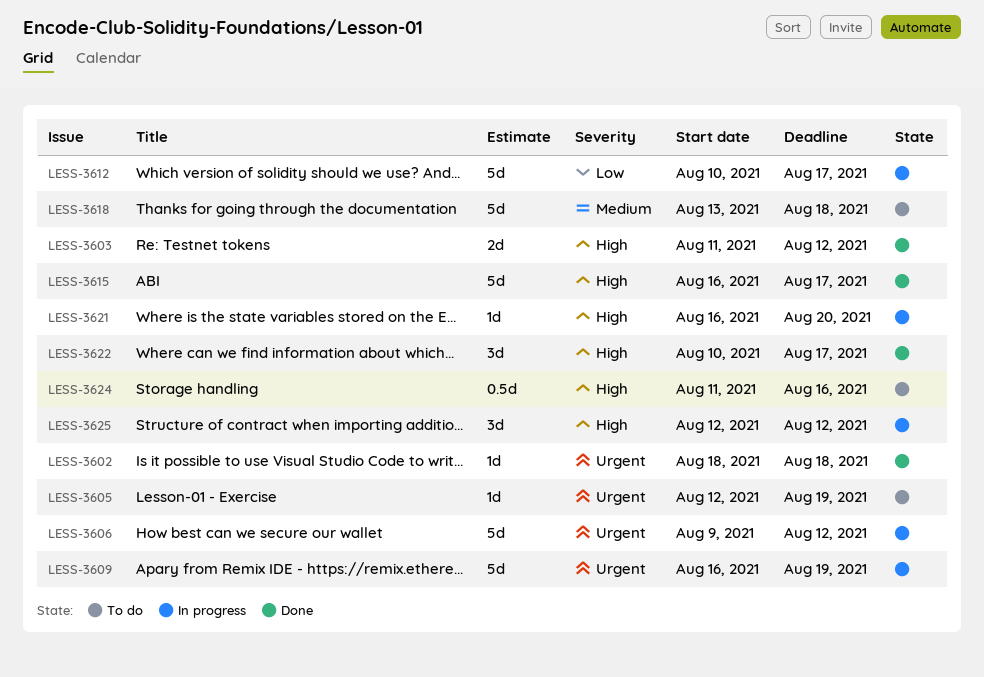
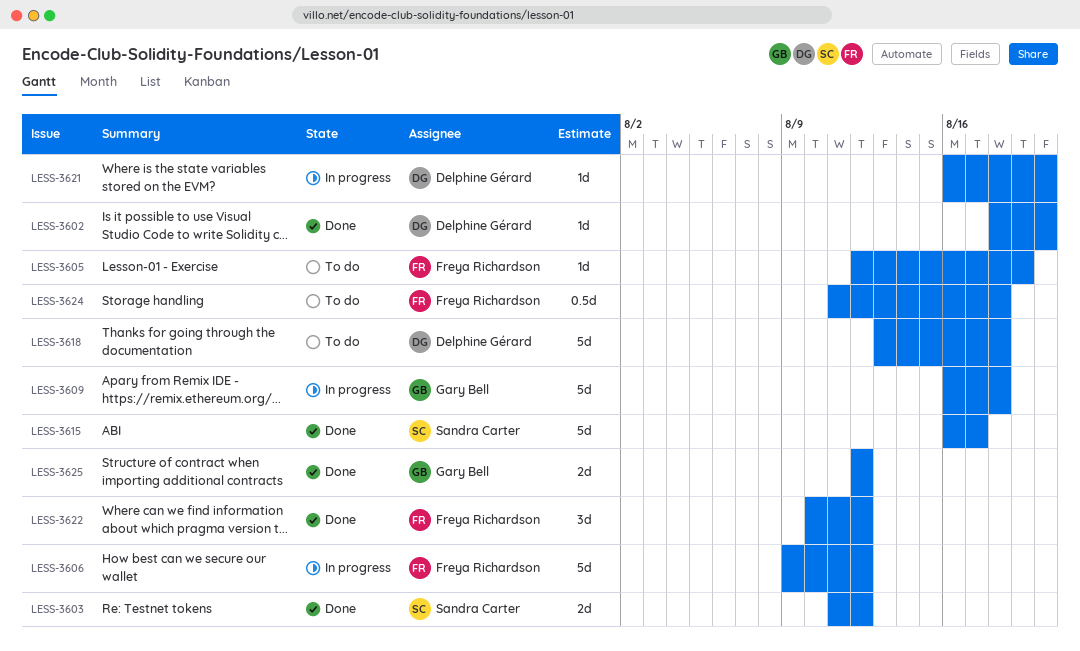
LESS-3602, due: Aug 18 -> Aug 20
LESS-3609, due: Aug 19 -> Aug 18
LESS-3612: present -> none
LESS-3622, due: Aug 17 -> Aug 12
LESS-3624, due: Aug 16 -> Aug 18
LESS-3625, status: In progress -> Done
LESS-3625, estimate: 3d -> 2d

